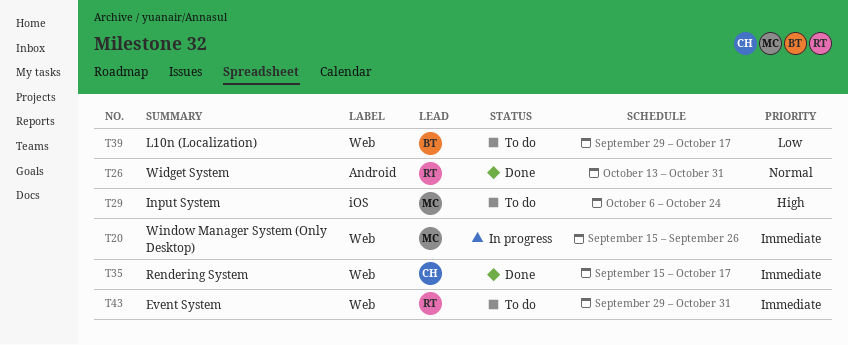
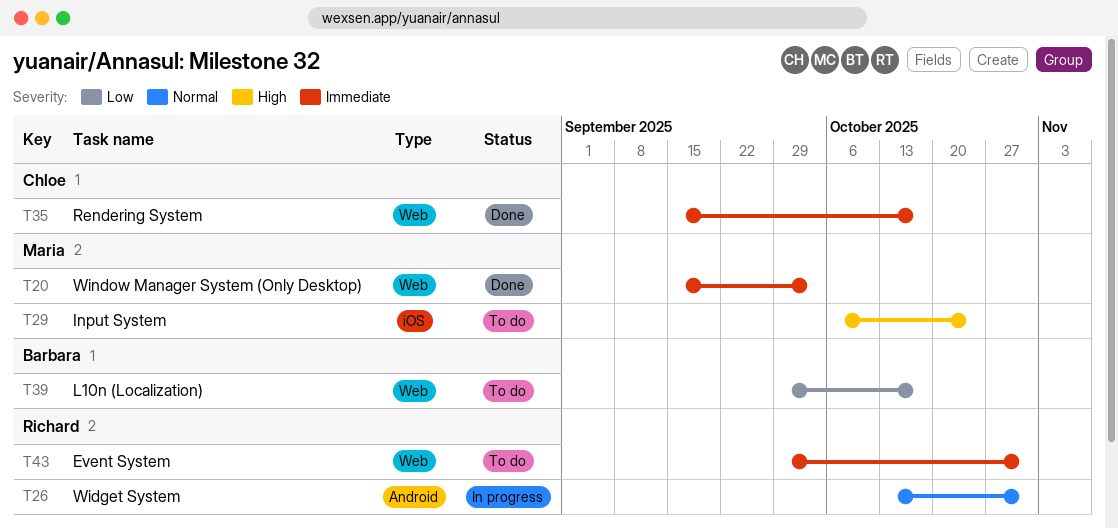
T20, status: In progress -> Done
T20, due: Sep 26 -> Oct 3
T26, status: Done -> In progress

